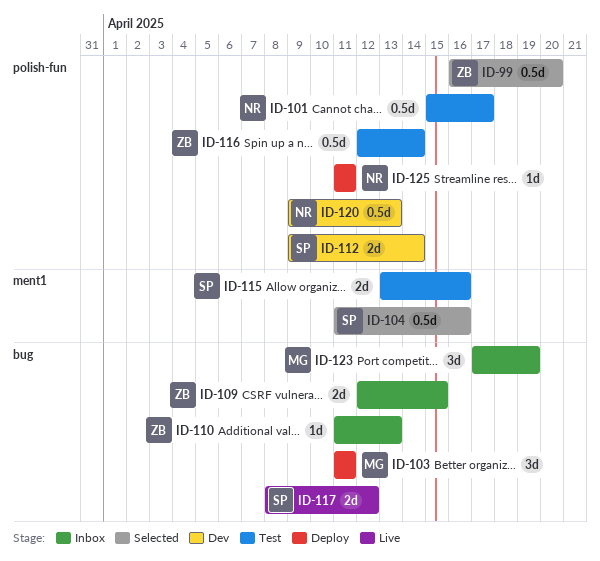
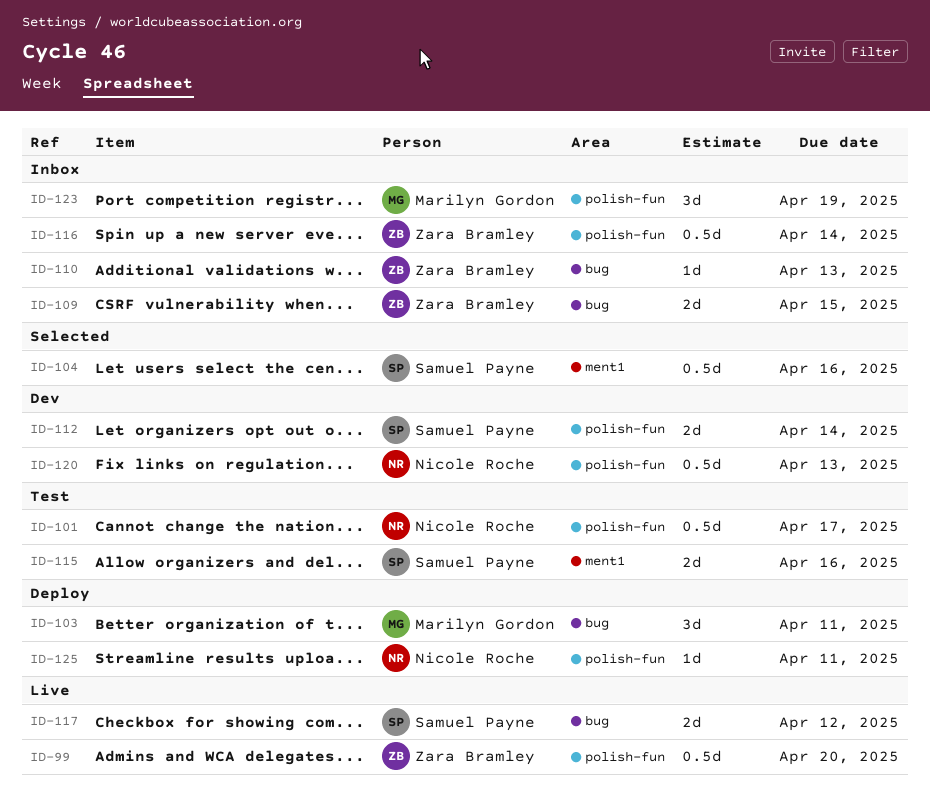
ID-99, status: Selected -> Live
ID-116, status: Test -> Inbox
ID-123, label: bug -> polish-fun

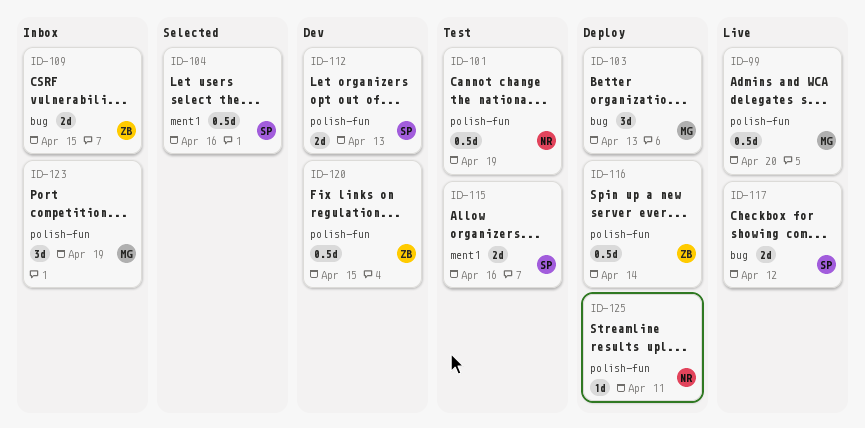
ID-99, owner: Zara Bramley -> Marilyn Gordon
ID-101, due: Apr 17 -> Apr 19
ID-103, due: Apr 11 -> Apr 13
ID-110: present -> none
ID-112, due: Apr 14 -> Apr 13
ID-116, status: Inbox -> Deploy
ID-120, owner: Nicole Roche -> Zara Bramley
ID-120, due: Apr 13 -> Apr 15

